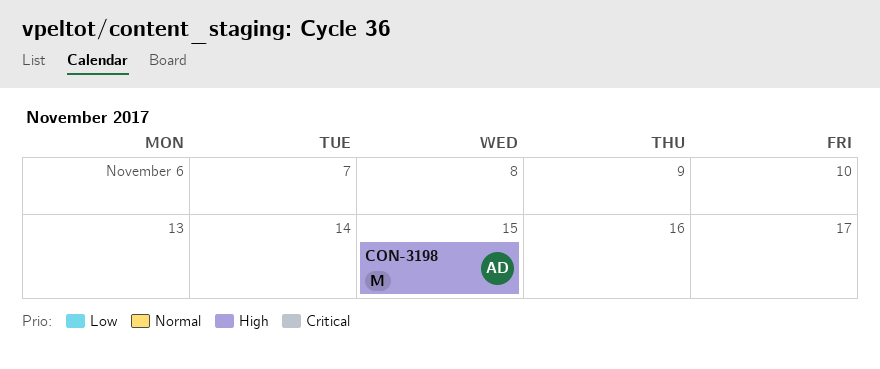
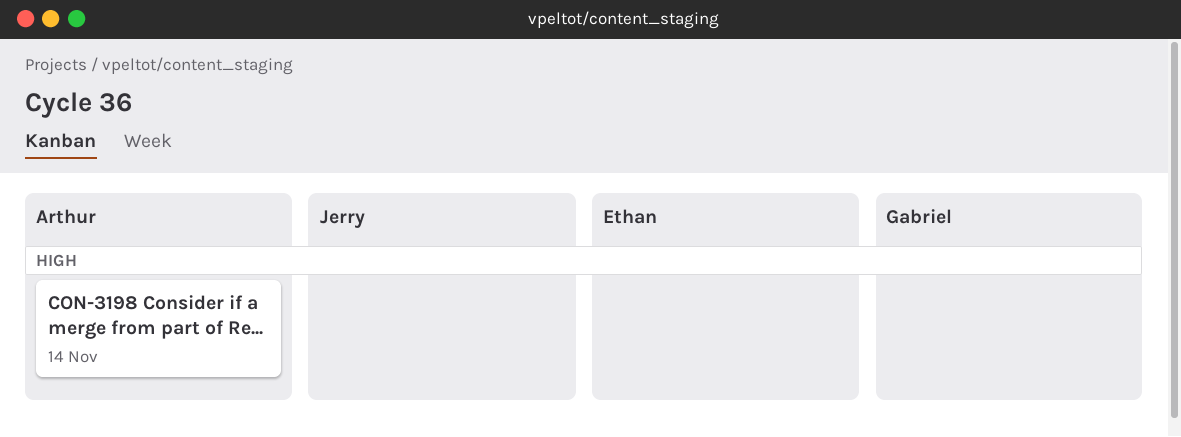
CON-3198, due: Nov 15 -> Nov 14

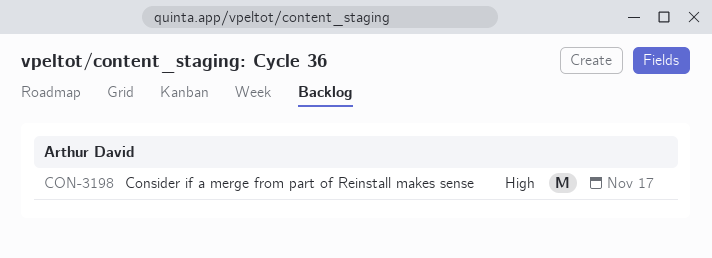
CON-3198, due: Nov 14 -> Nov 17

